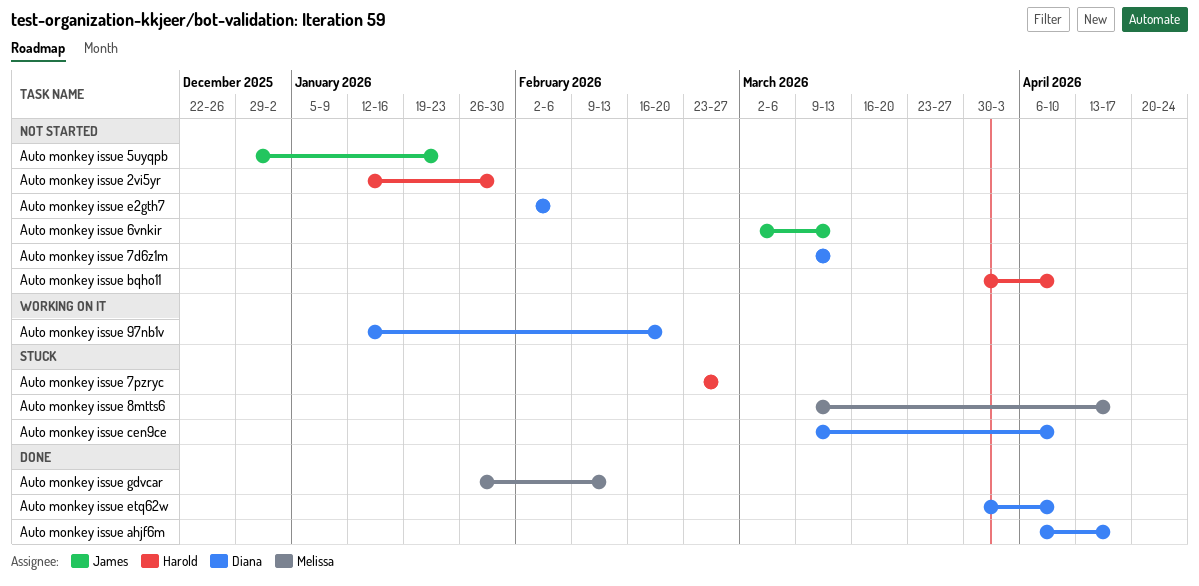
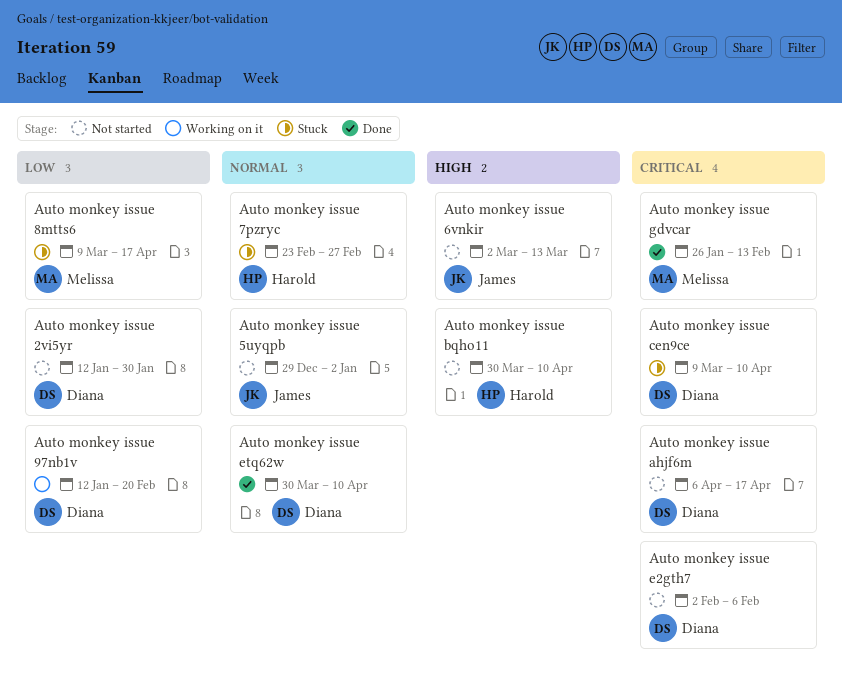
Auto monkey issue 2vi5yr, owner: Harold -> Diana
Auto monkey issue 5uyqpb, due: Jan 23 -> Jan 2
Auto monkey issue 7d6z1m: present -> none
Auto monkey issue ahjf6m, status: Done -> Not started

